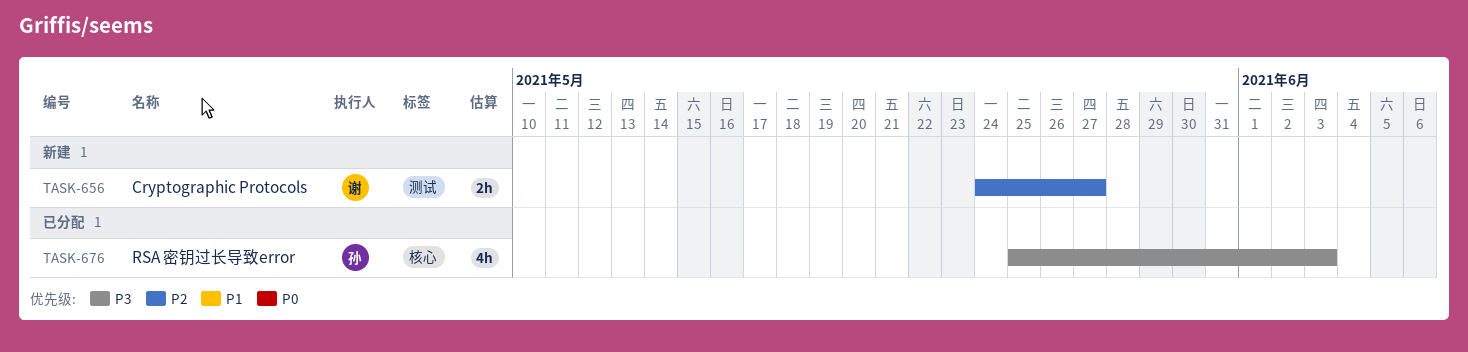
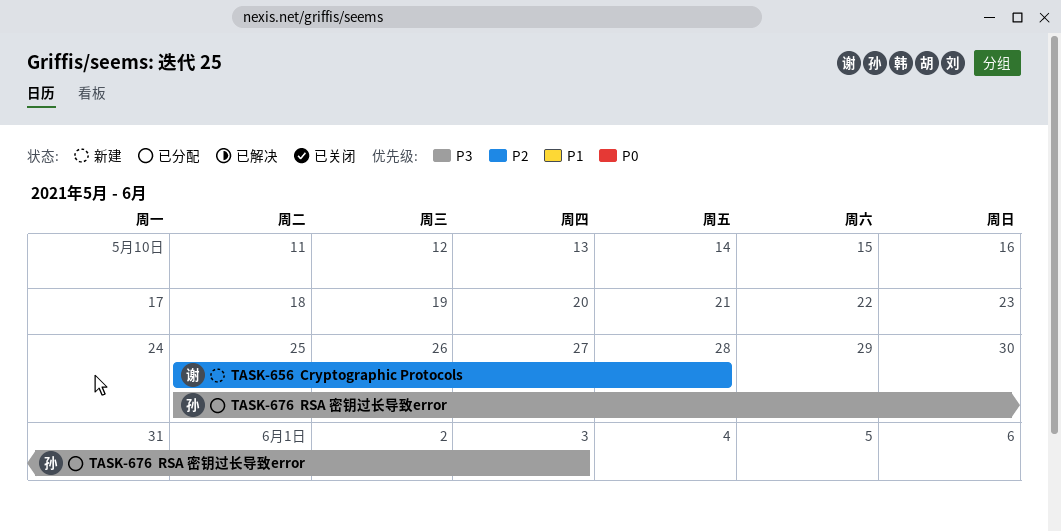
TASK-656, start: May 24 -> May 25
TASK-656, due: May 27 -> May 28

